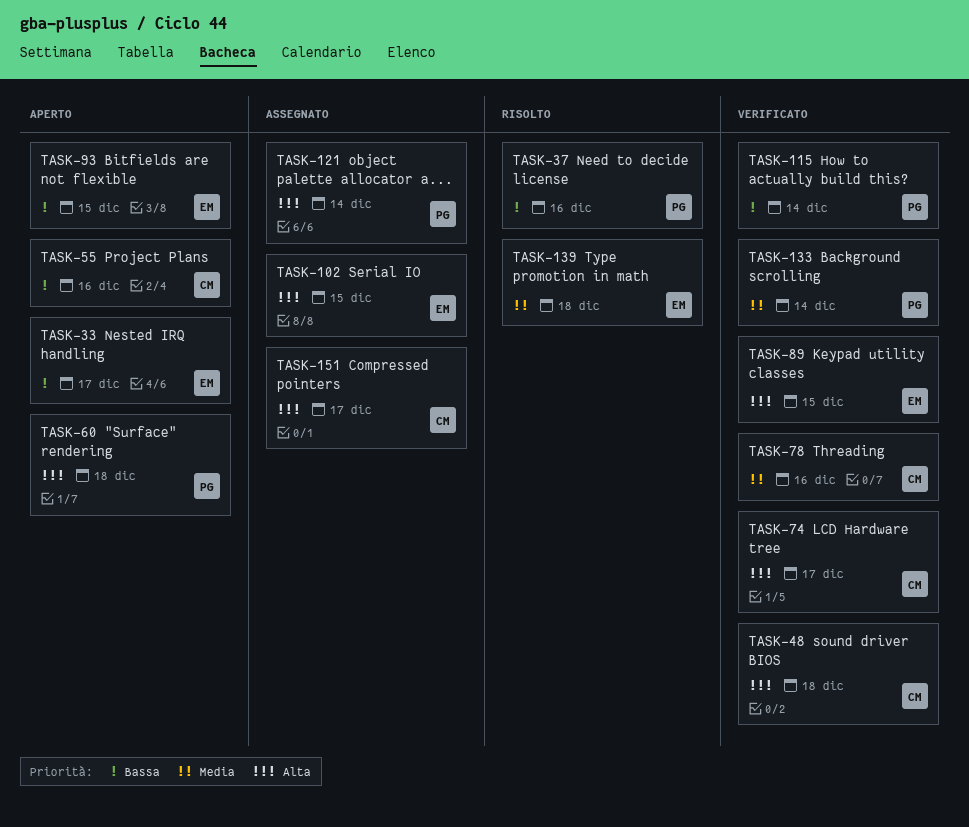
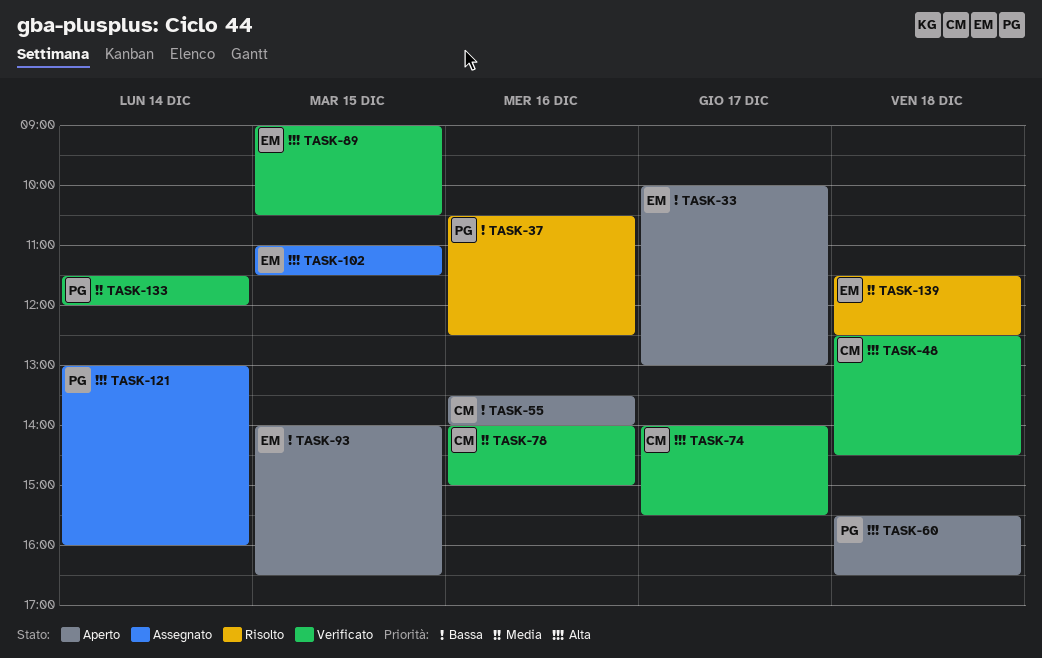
TASK-115: present -> none
TASK-151: present -> none

